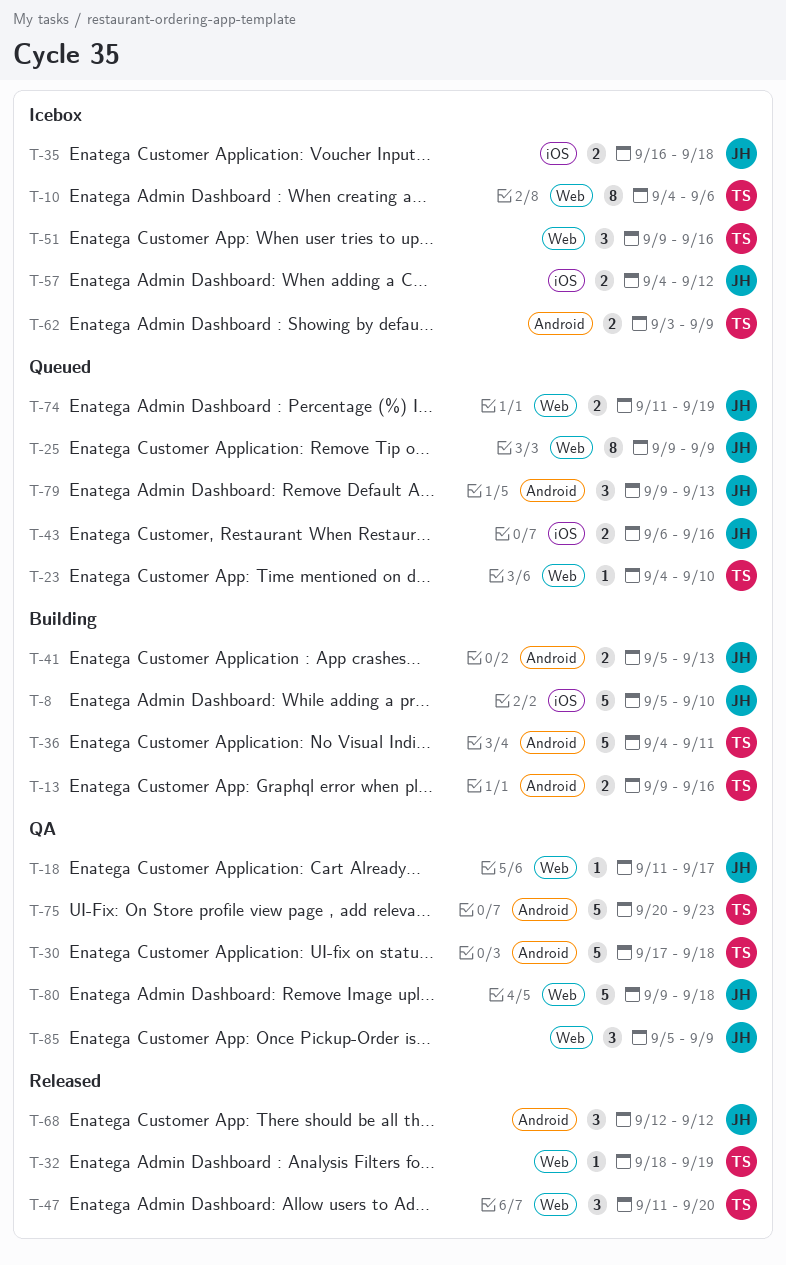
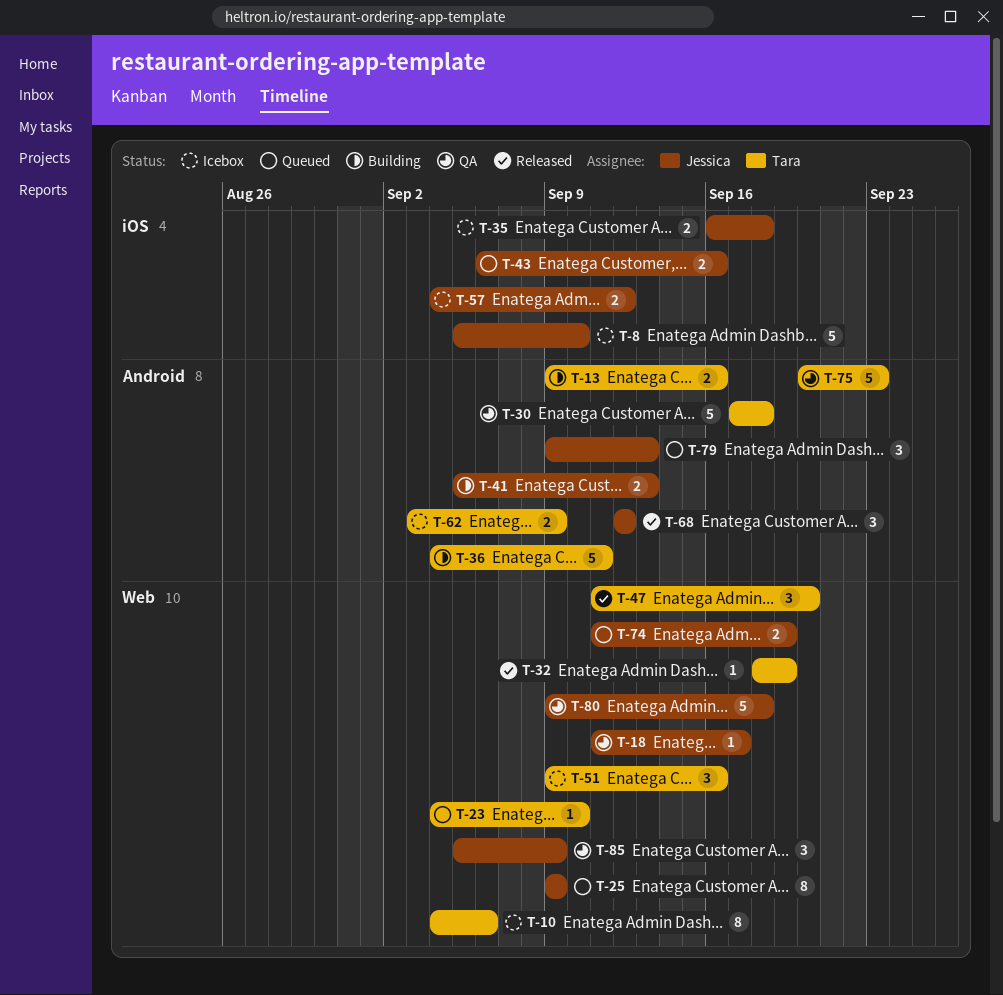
T-8, status: Building -> Icebox

